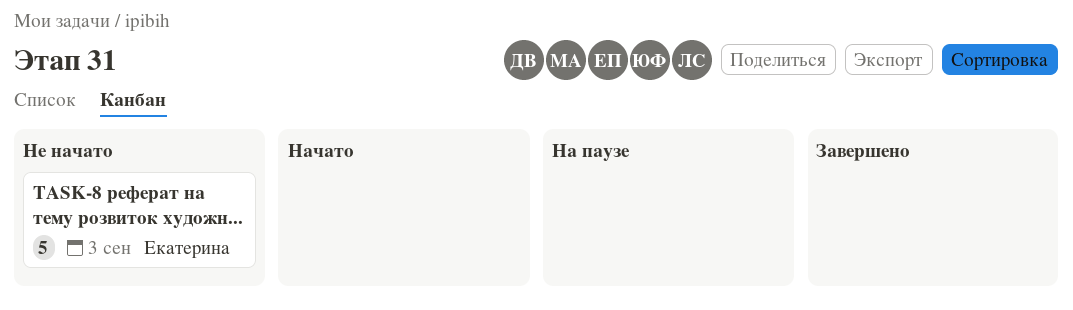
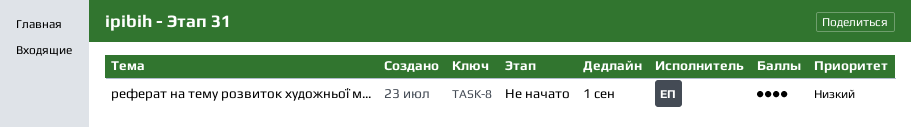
TASK-8, estimate: 5 -> 4
TASK-8, due: Sep 3 -> Sep 1

